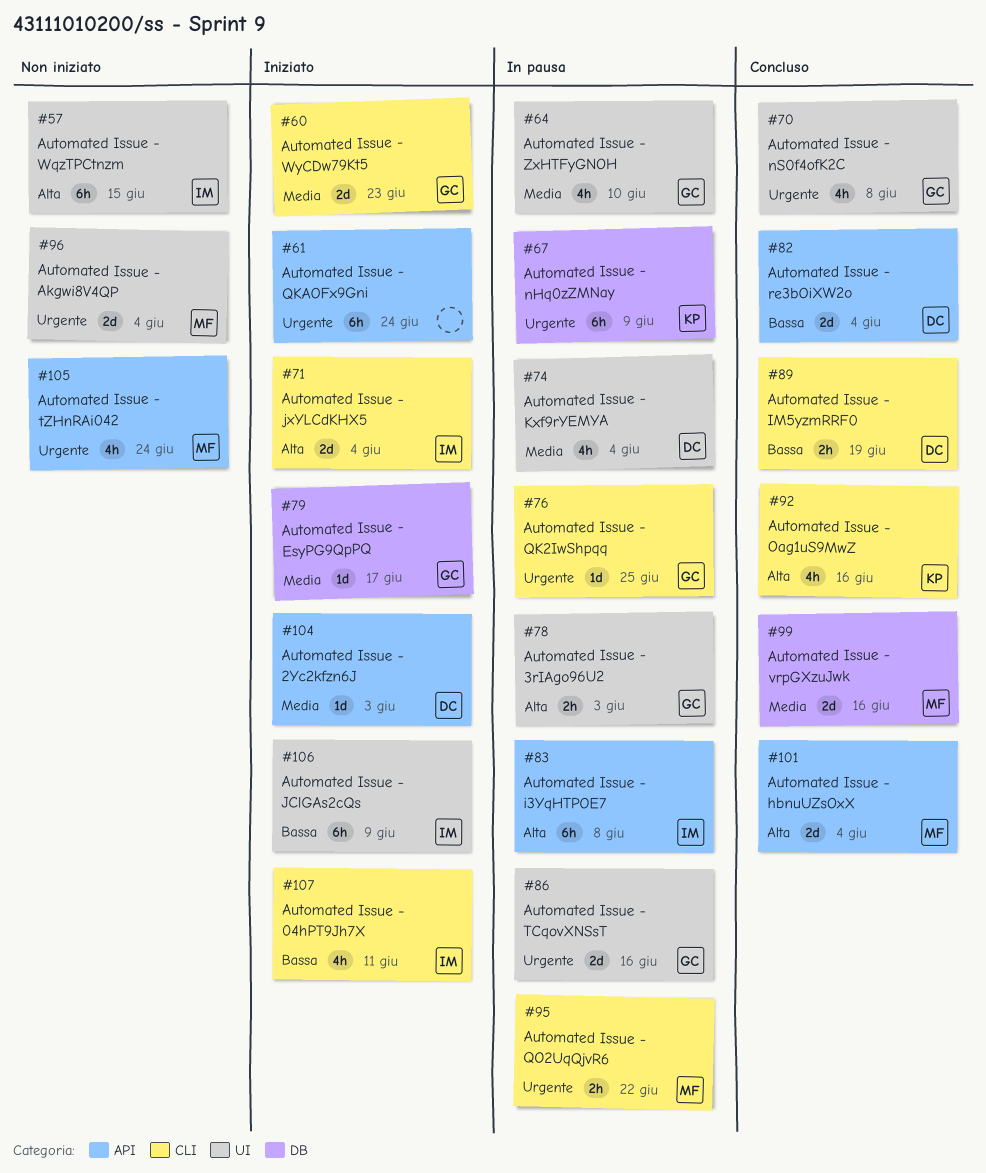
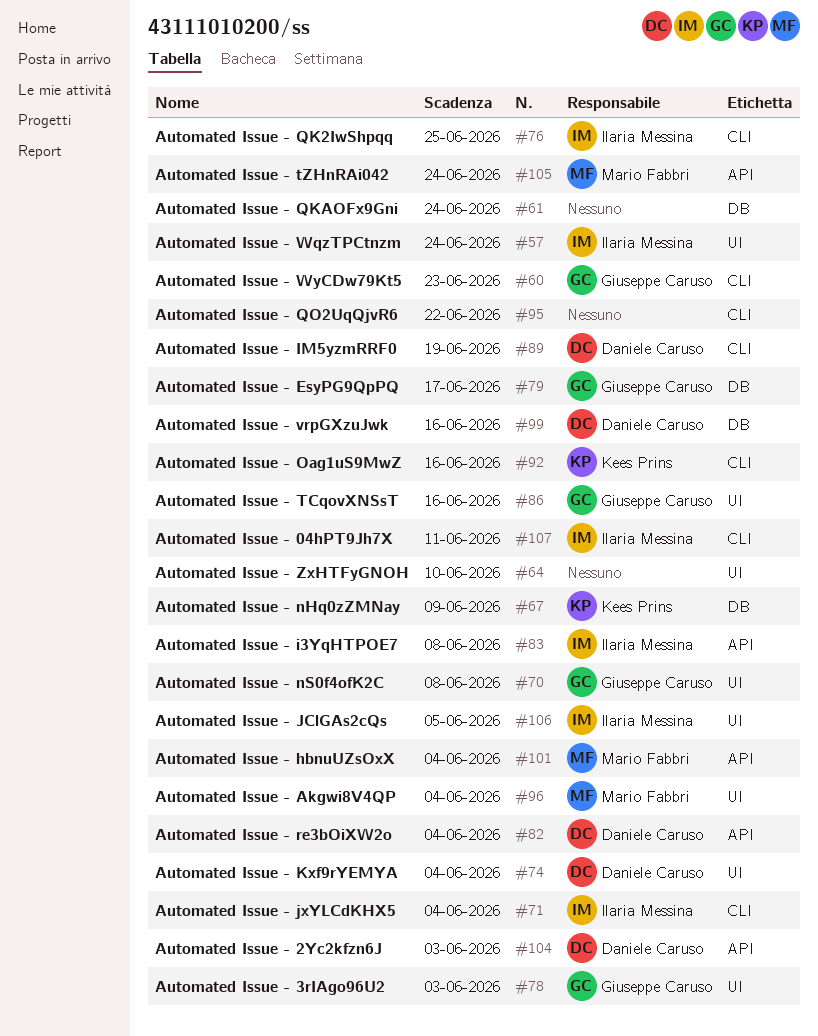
#57, due: Jun 15 -> Jun 24
#61, label: API -> DB
#64, owner: Giuseppe Caruso -> none
#76, owner: Giuseppe Caruso -> Ilaria Messina
#95, owner: Mario Fabbri -> none
#99, owner: Mario Fabbri -> Daniele Caruso
#106, due: Jun 9 -> Jun 5

